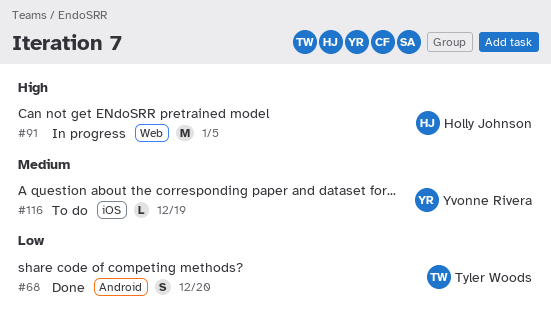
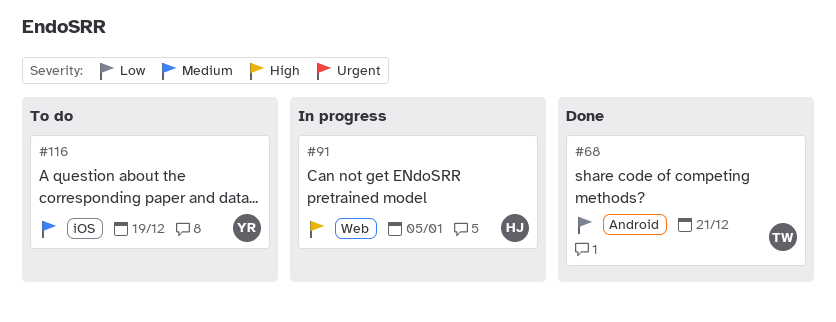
#68, due: Dec 20 -> Dec 21

